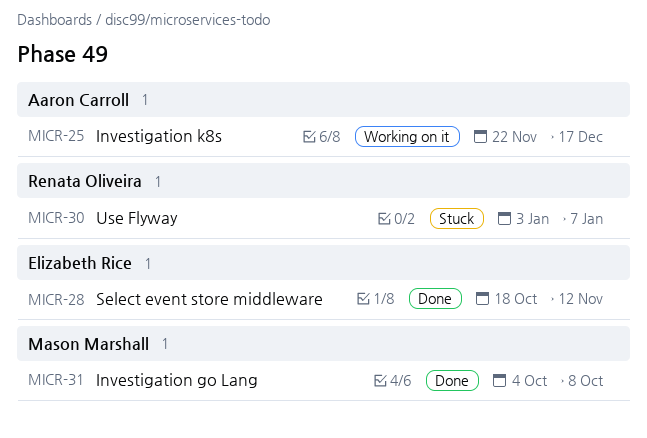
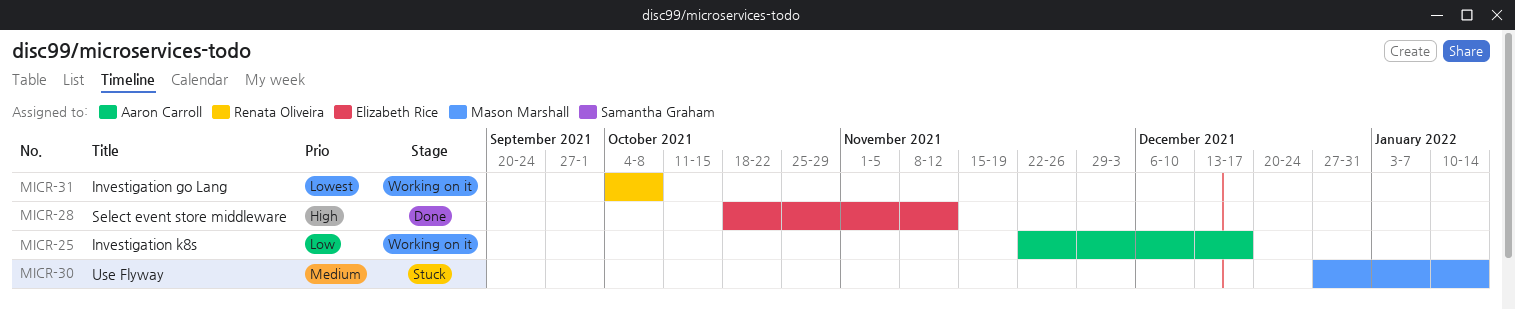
MICR-30, owner: Renata Oliveira -> Mason Marshall
MICR-30, start: Jan 3 -> Dec 27
MICR-30, due: Jan 7 -> Jan 14
MICR-31, status: Done -> Working on it
MICR-31, owner: Mason Marshall -> Renata Oliveira

